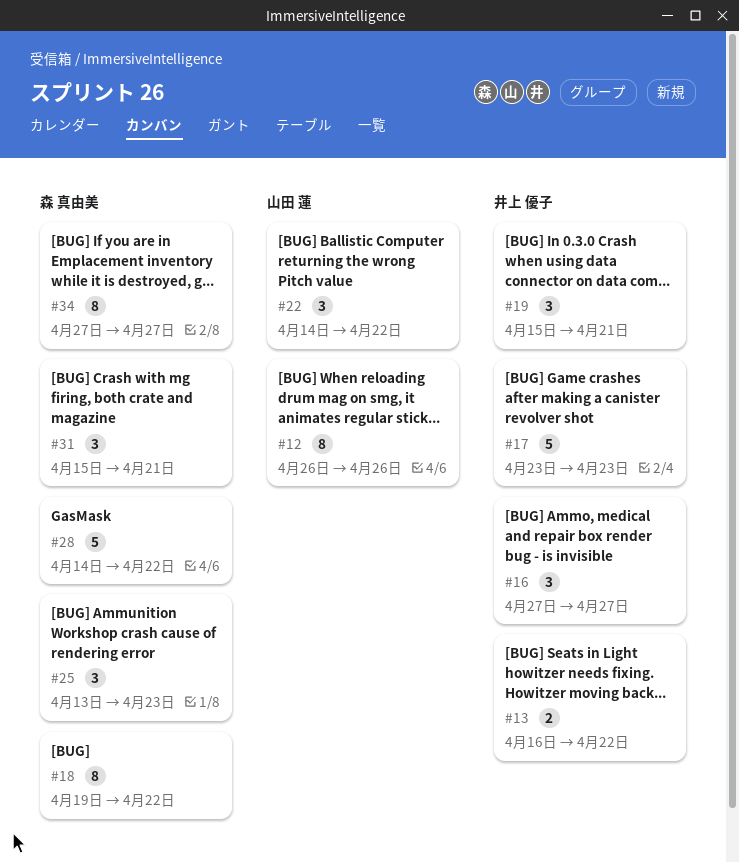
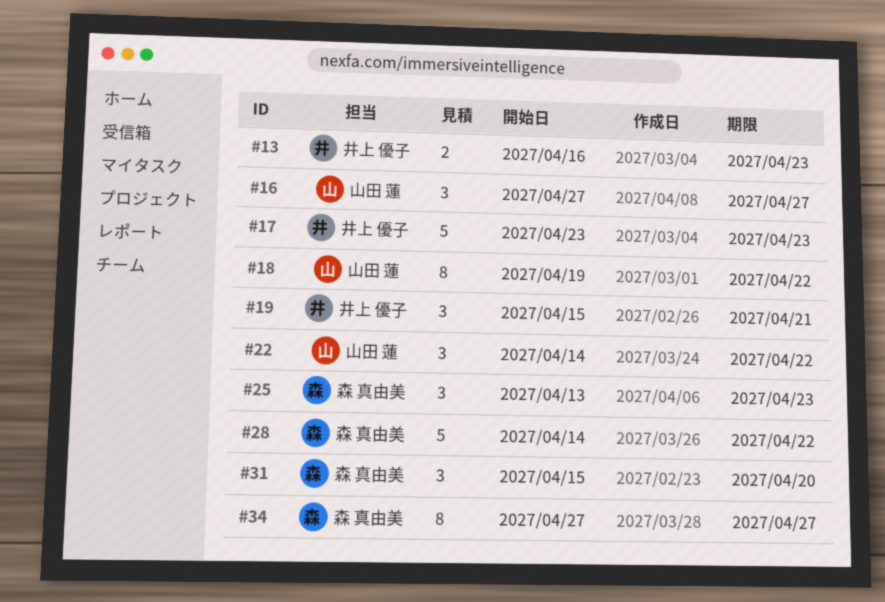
#12: present -> none
#13, due: Apr 22 -> Apr 23
#16, owner: 井上 優子 -> 山田 蓮
#18, owner: 森 真由美 -> 山田 蓮
#31, due: Apr 21 -> Apr 20

